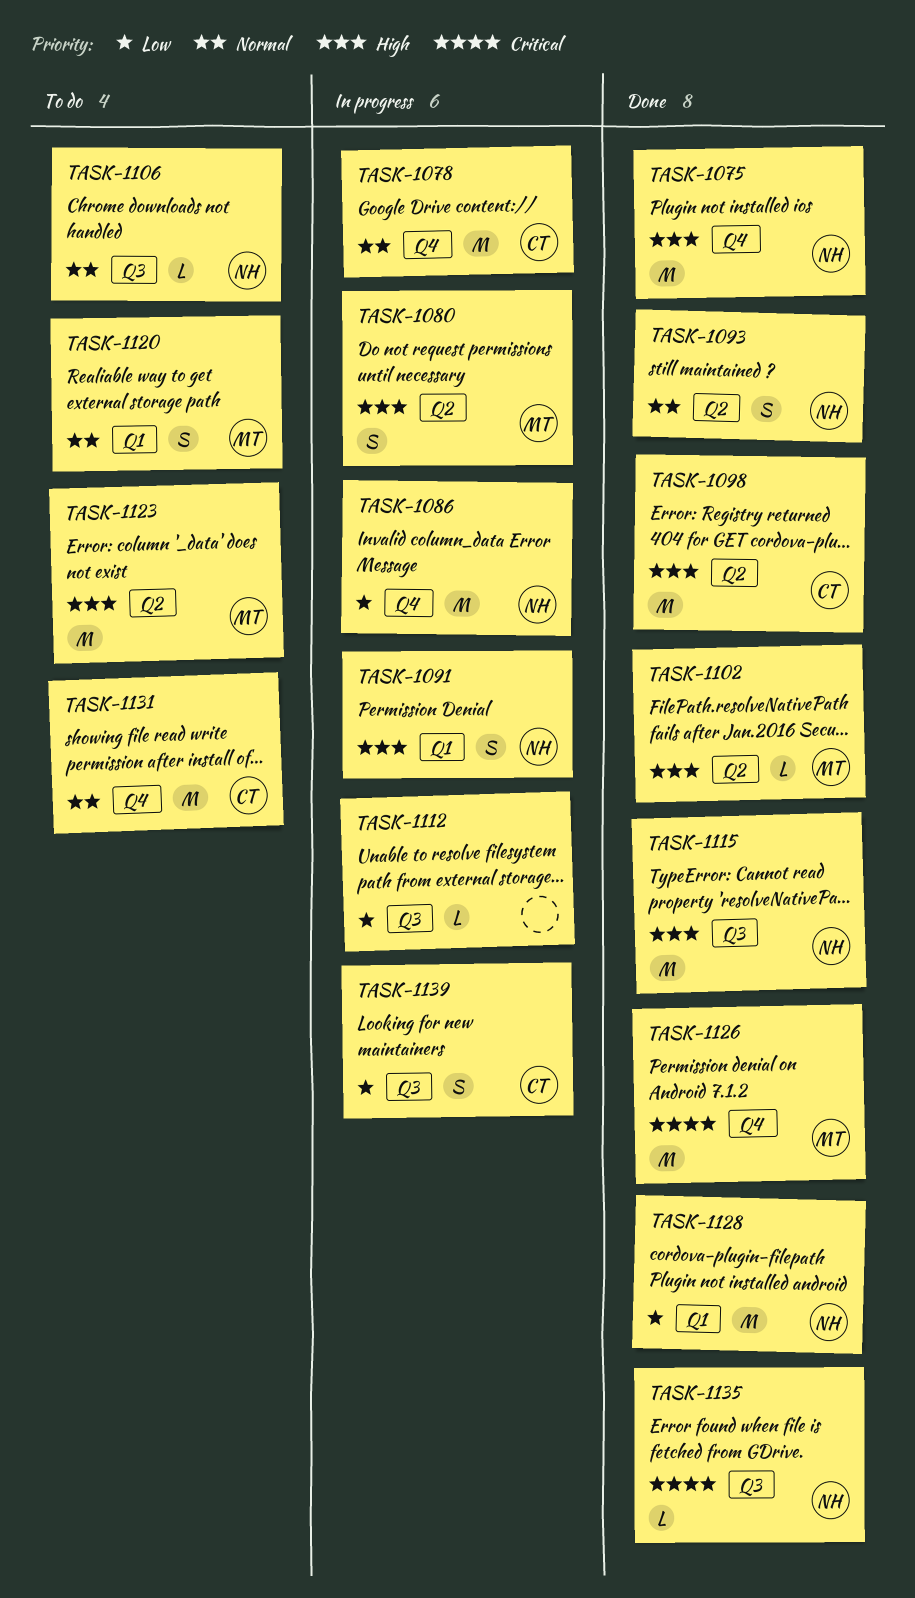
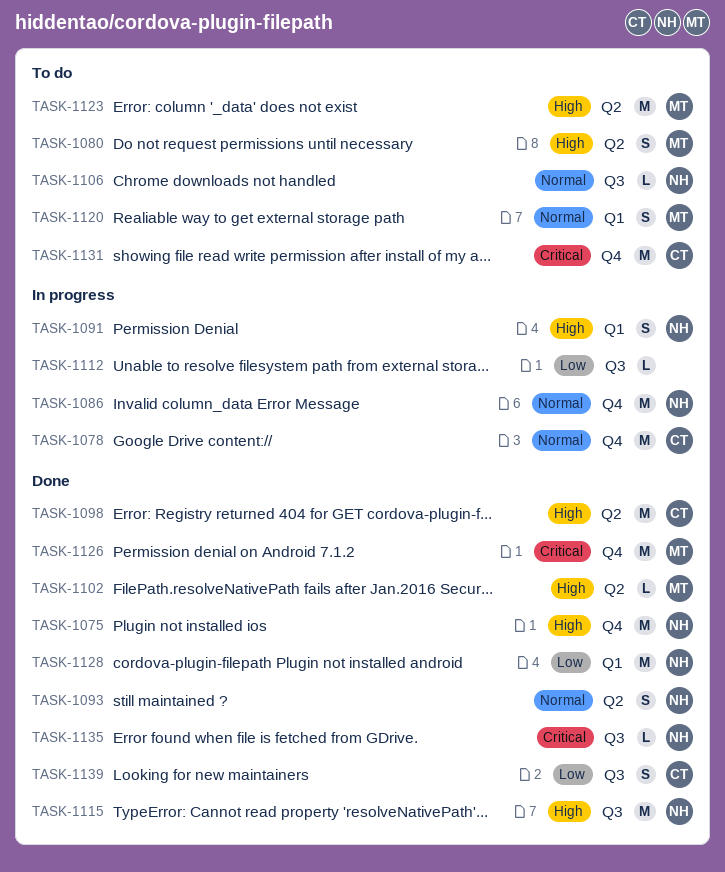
TASK-1080, status: In progress -> To do
TASK-1086, priority: Low -> Normal
TASK-1131, priority: Normal -> Critical
TASK-1139, status: In progress -> Done

